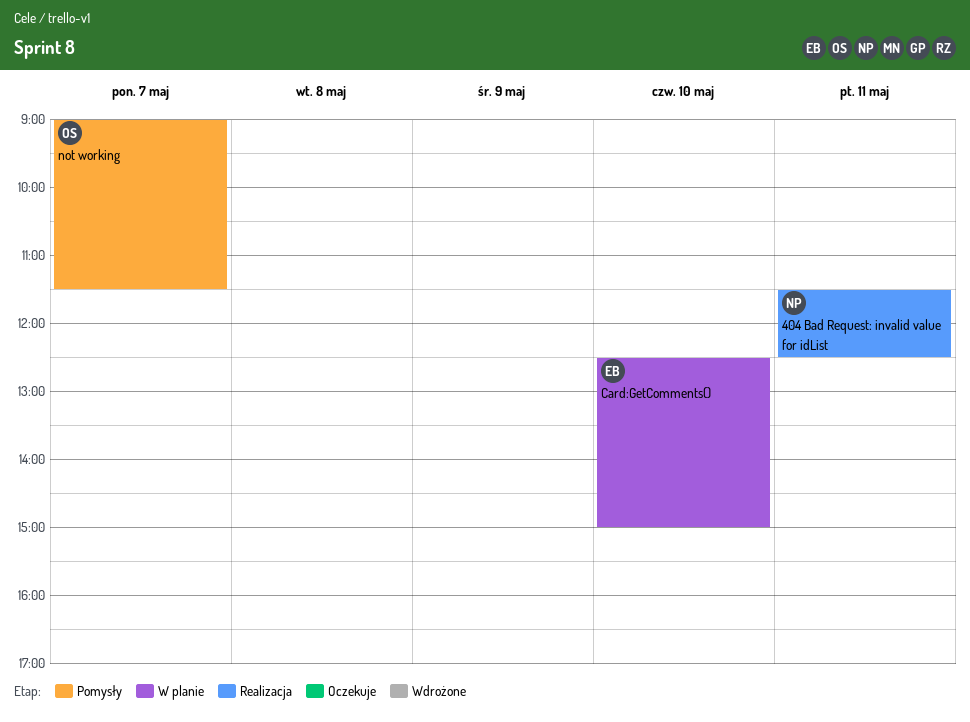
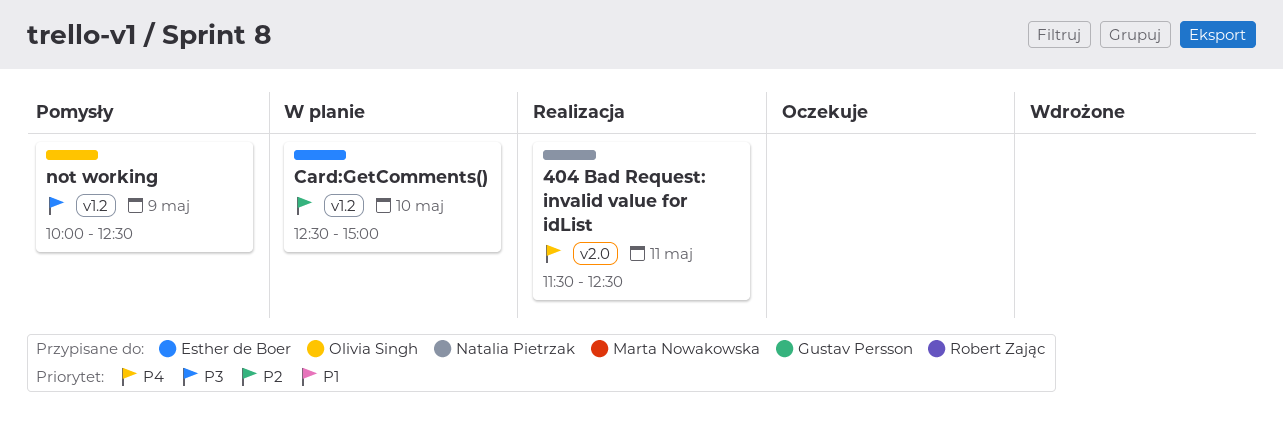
not working, day: May 7 -> May 9
not working, begins: 09:00 -> 10:00
not working, ends: 11:30 -> 12:30

